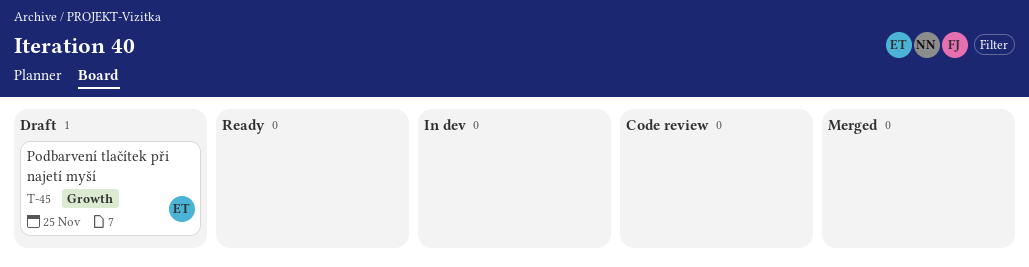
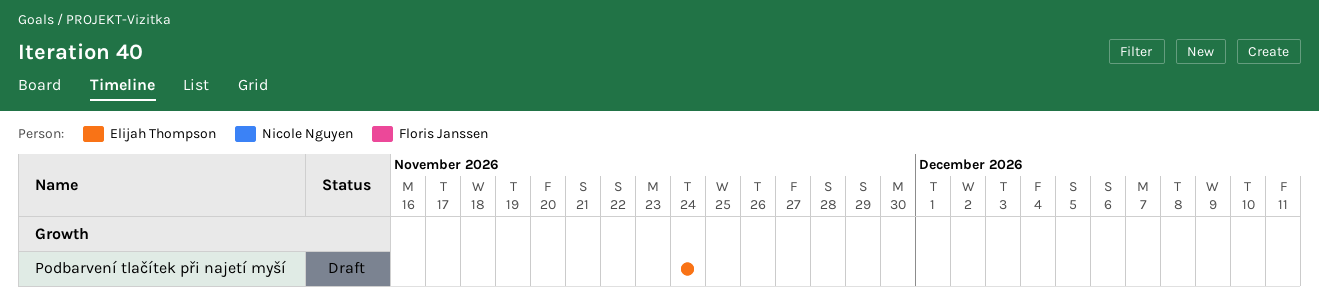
Podbarvení tlačítek při najetí myší, due: Nov 25 -> Nov 24

